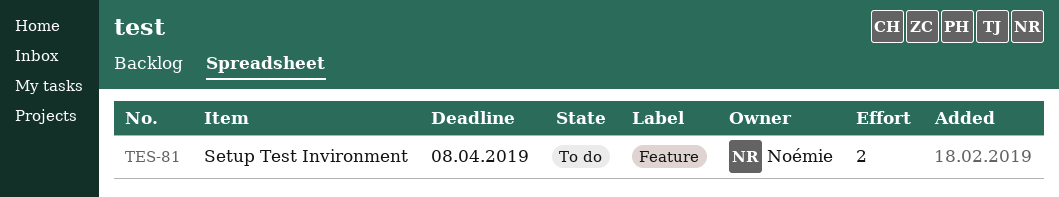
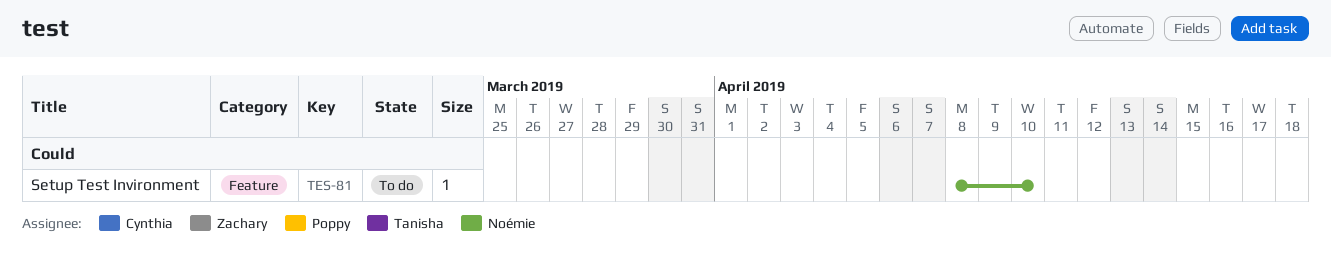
TES-81, estimate: 2 -> 1
TES-81, due: Apr 8 -> Apr 10

